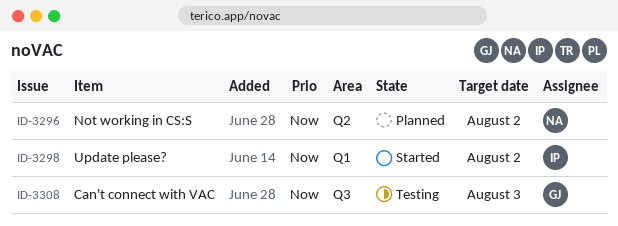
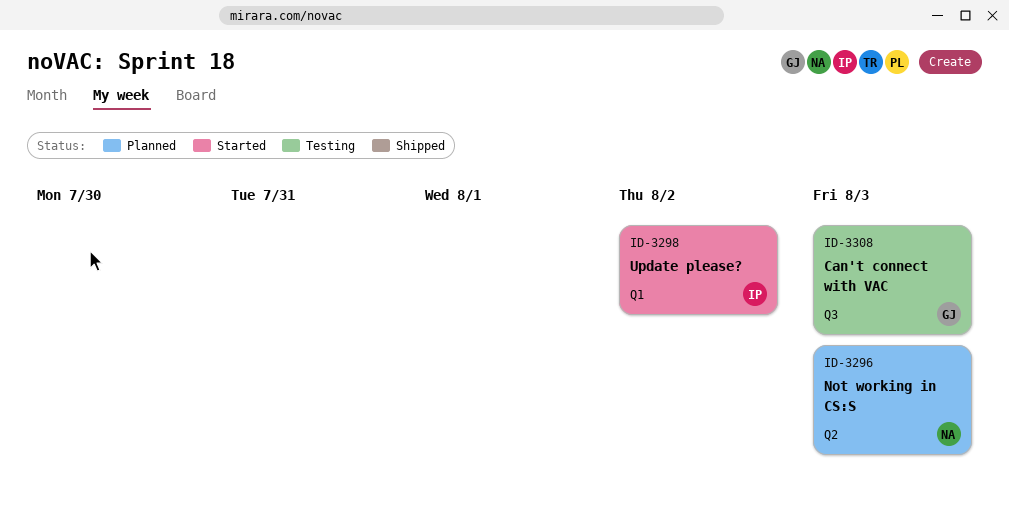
ID-3296, due: Aug 2 -> Aug 3

